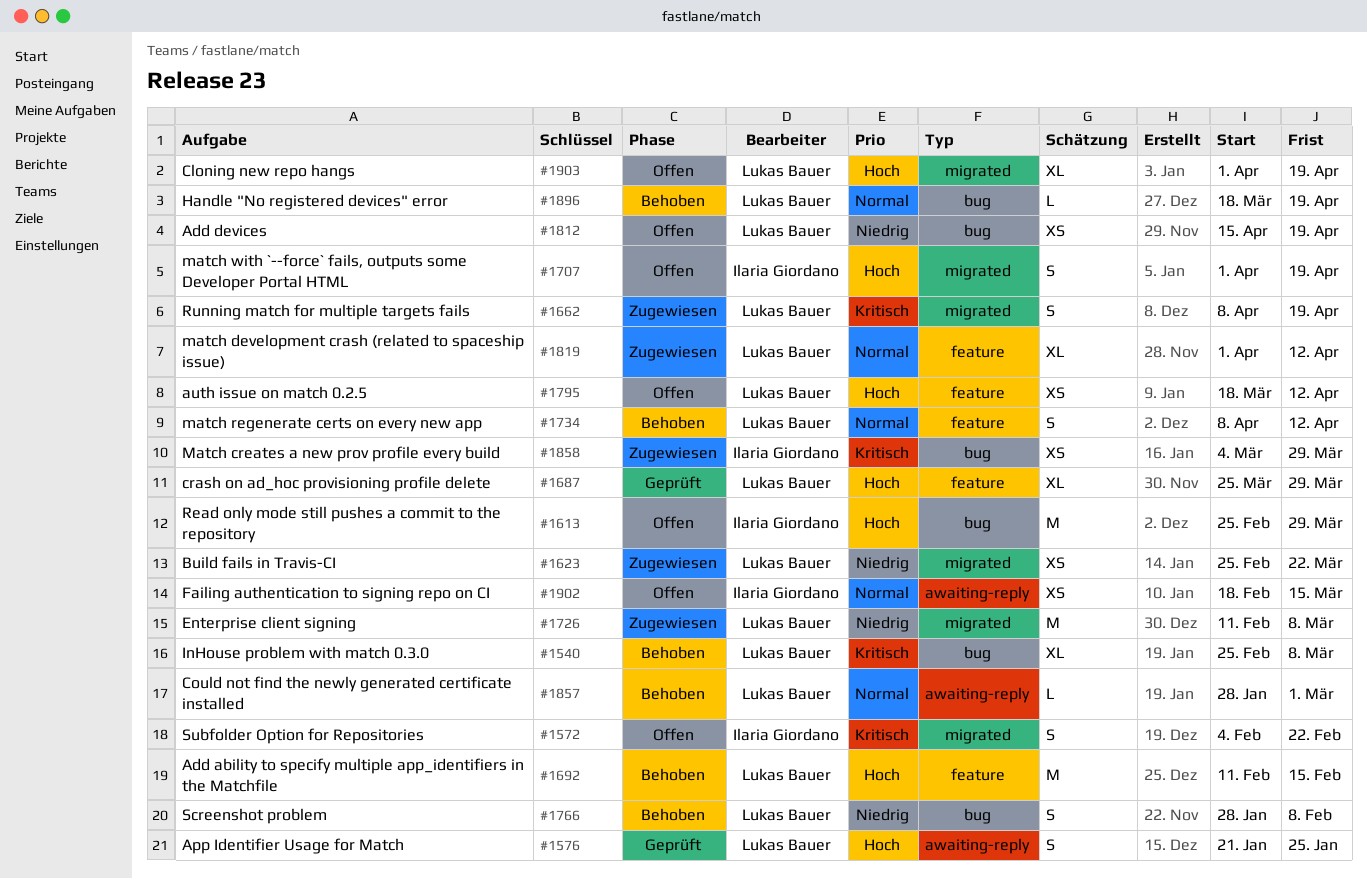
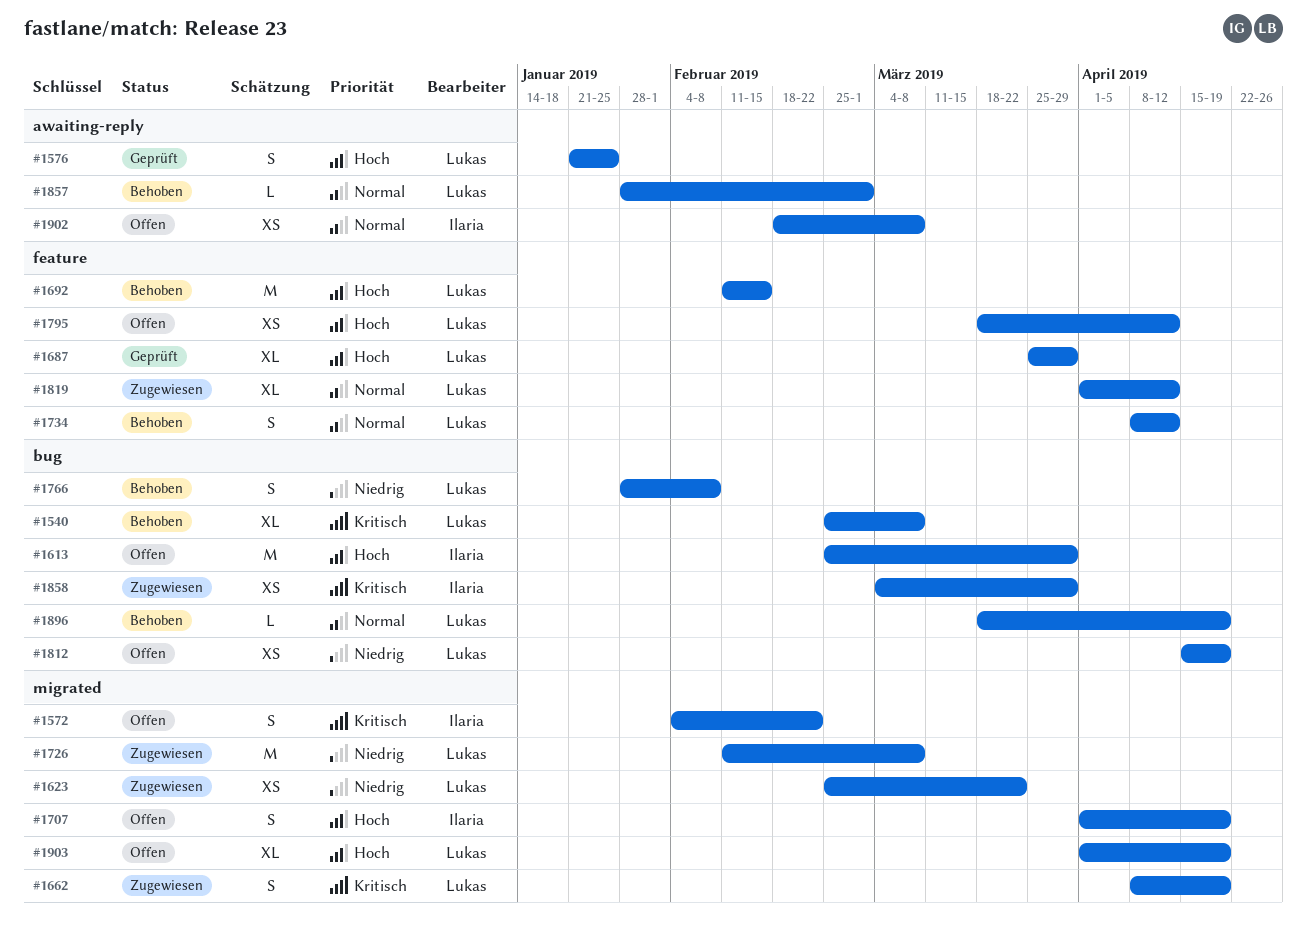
#1902, due: Mar 15 -> Mar 8

